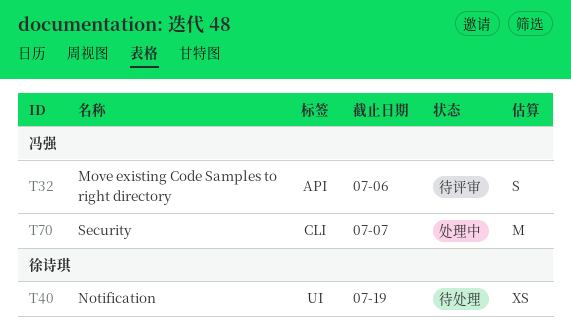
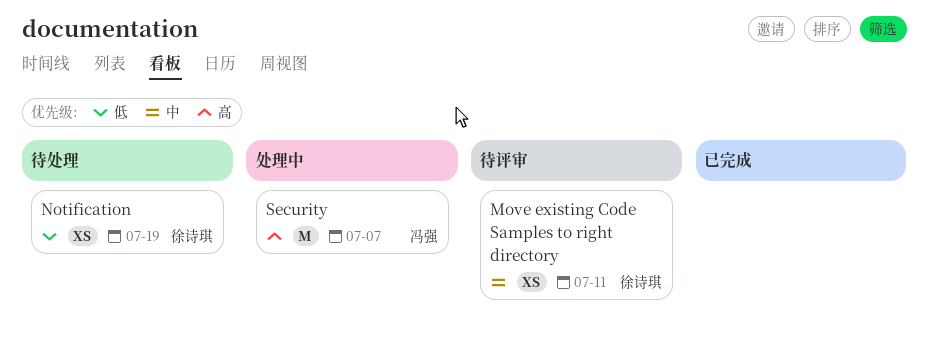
Move existing Code Samples to right directory, owner: 冯强 -> 徐诗琪
Move existing Code Samples to right directory, estimate: S -> XS
Move existing Code Samples to right directory, due: Jul 6 -> Jul 11

